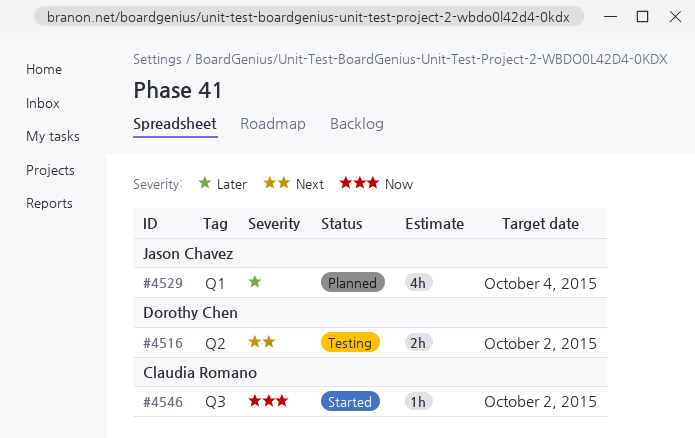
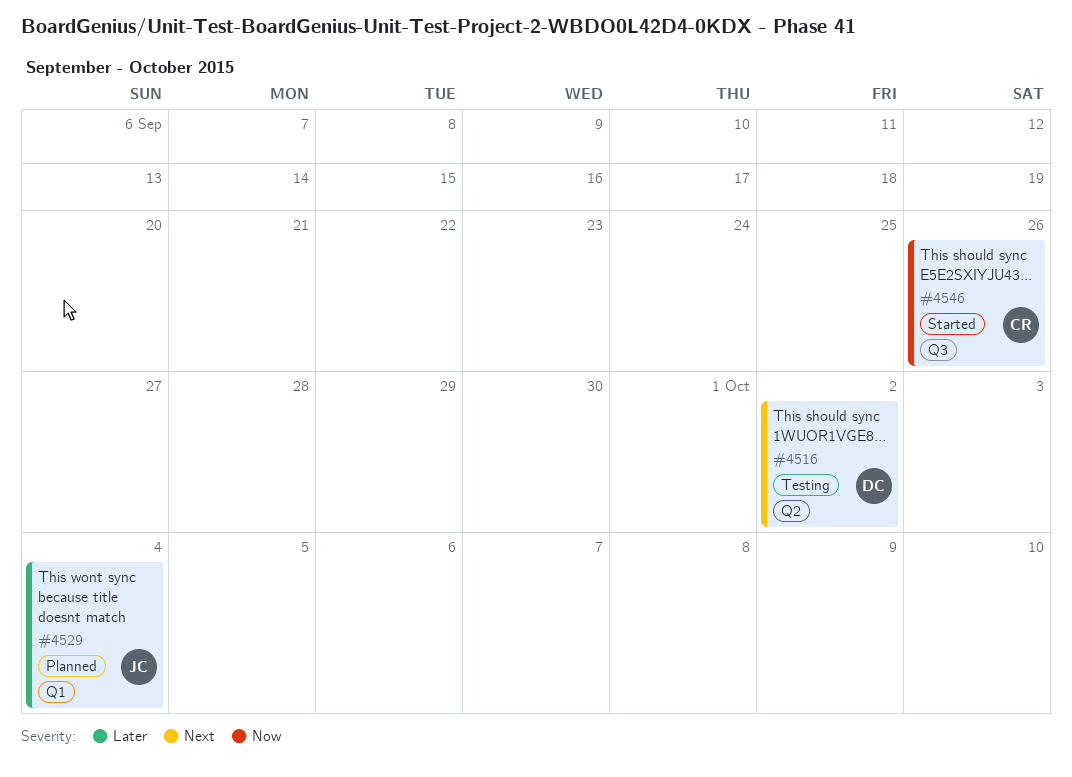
#4546, due: Oct 2 -> Sep 26

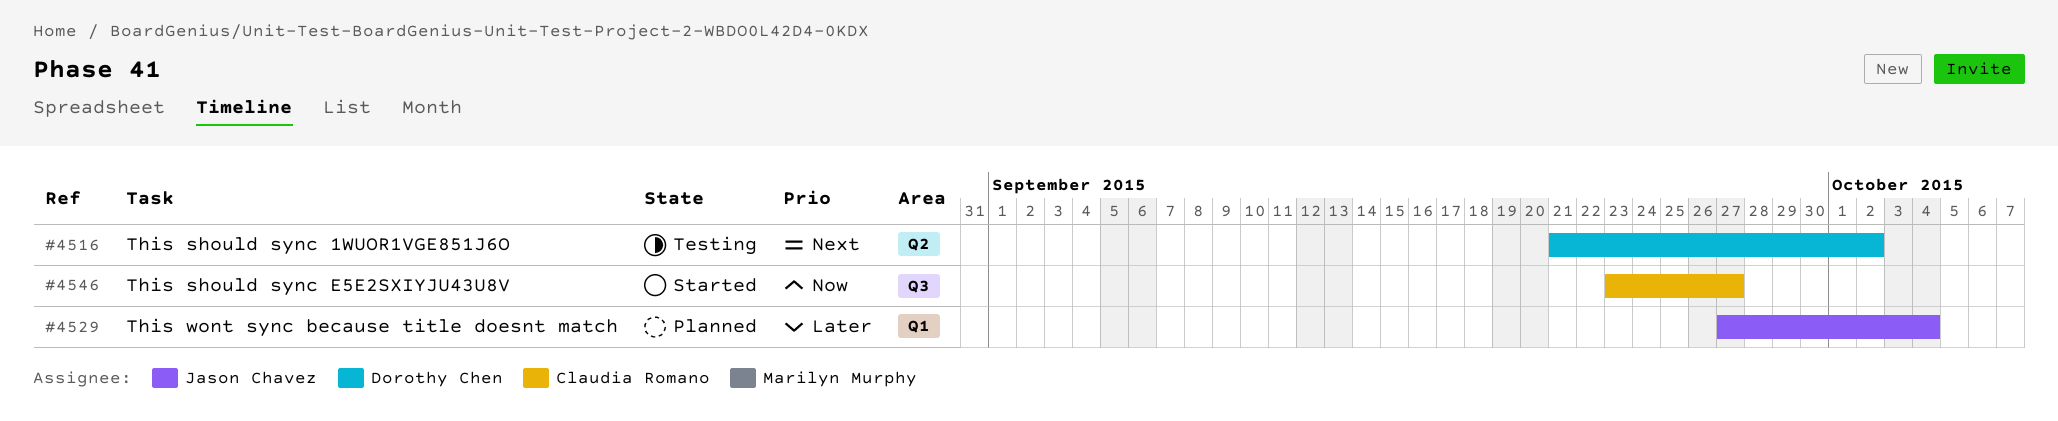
#4546, due: Sep 26 -> Sep 27

